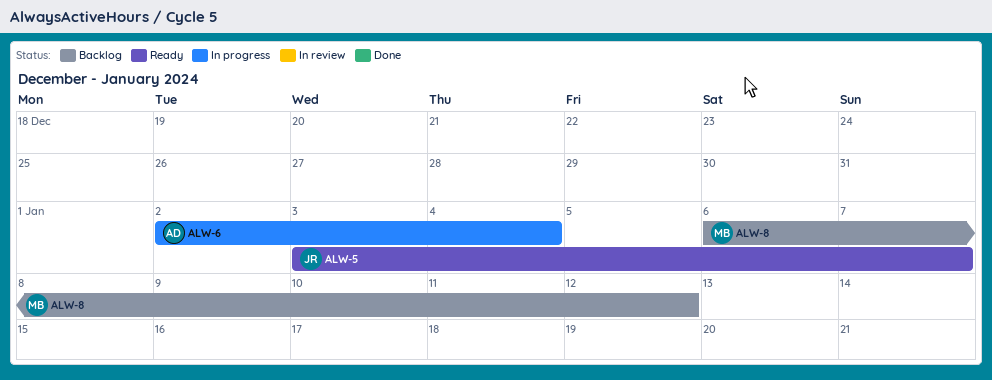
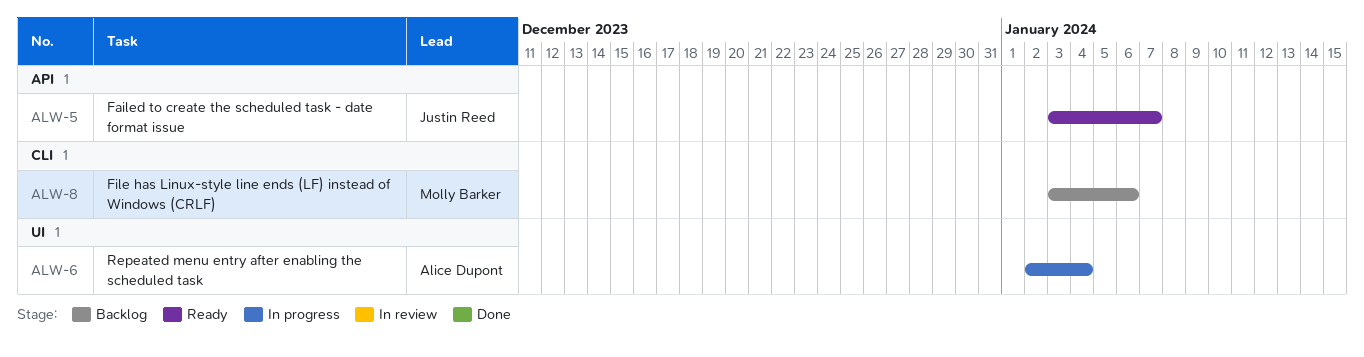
ALW-8, start: Jan 6 -> Jan 3
ALW-8, due: Jan 12 -> Jan 6

